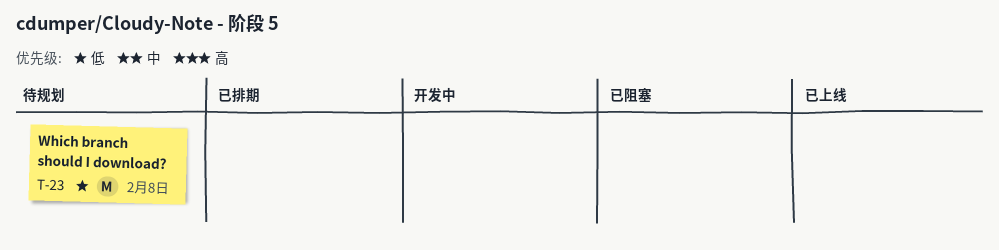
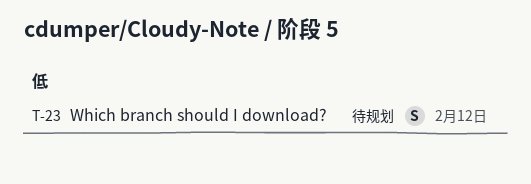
T-23, estimate: M -> S
T-23, due: Feb 8 -> Feb 12

